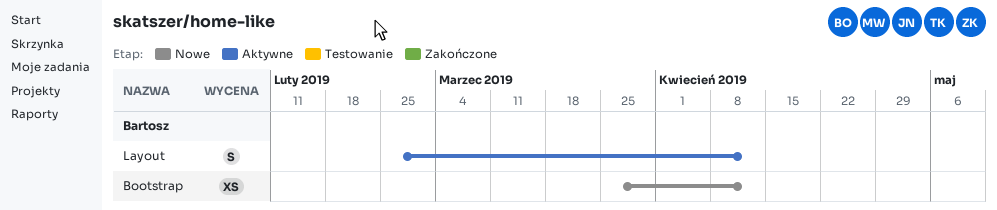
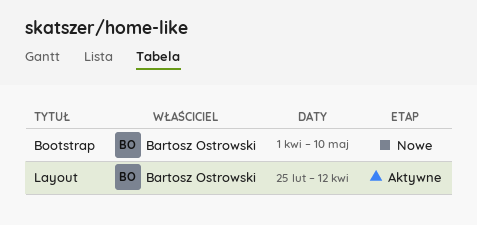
Bootstrap, start: Mar 25 -> Apr 1
Bootstrap, due: Apr 12 -> May 10

